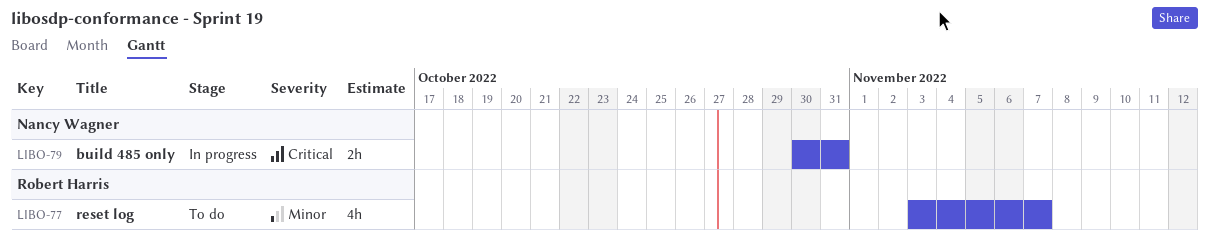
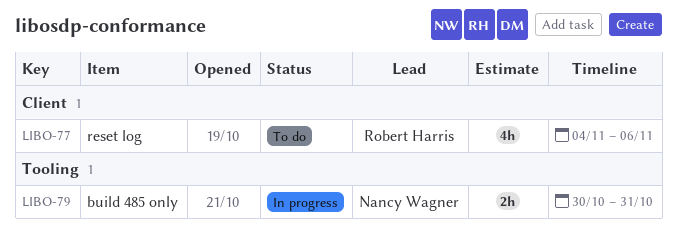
LIBO-77, start: Nov 3 -> Nov 4
LIBO-77, due: Nov 7 -> Nov 6

